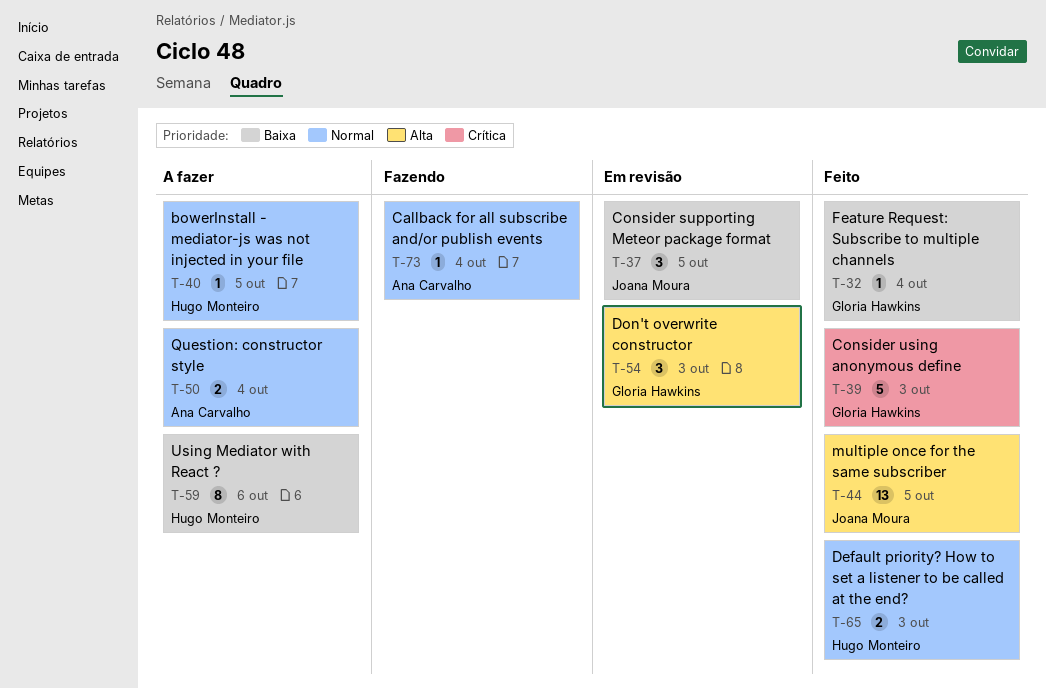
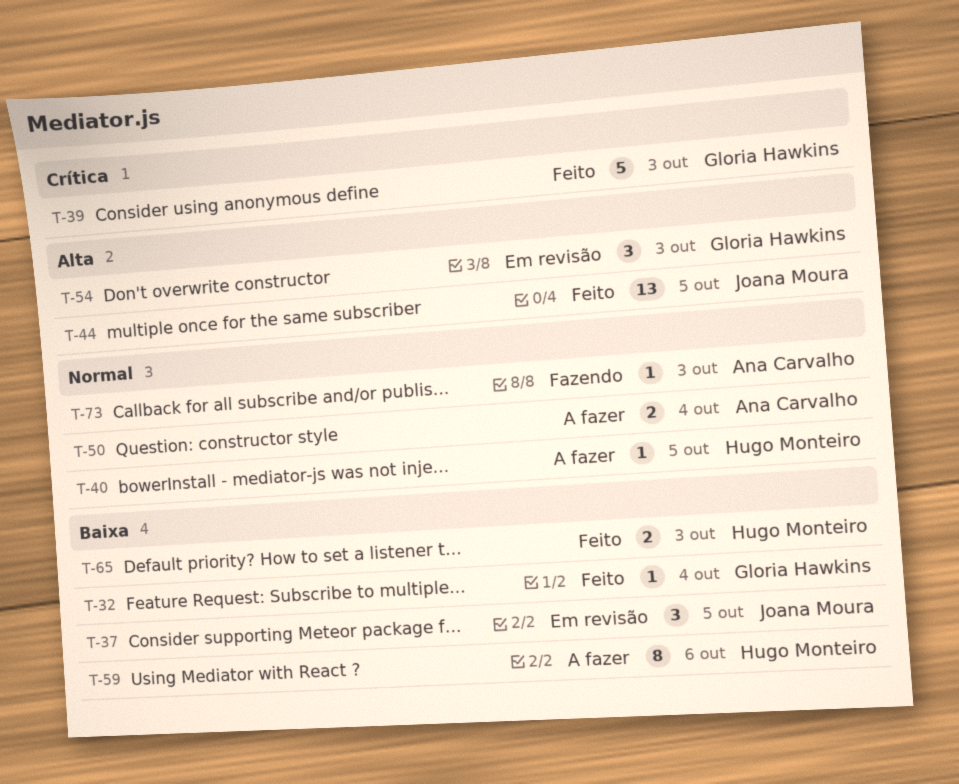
T-65, priority: Normal -> Baixa
T-73, due: Oct 4 -> Oct 3

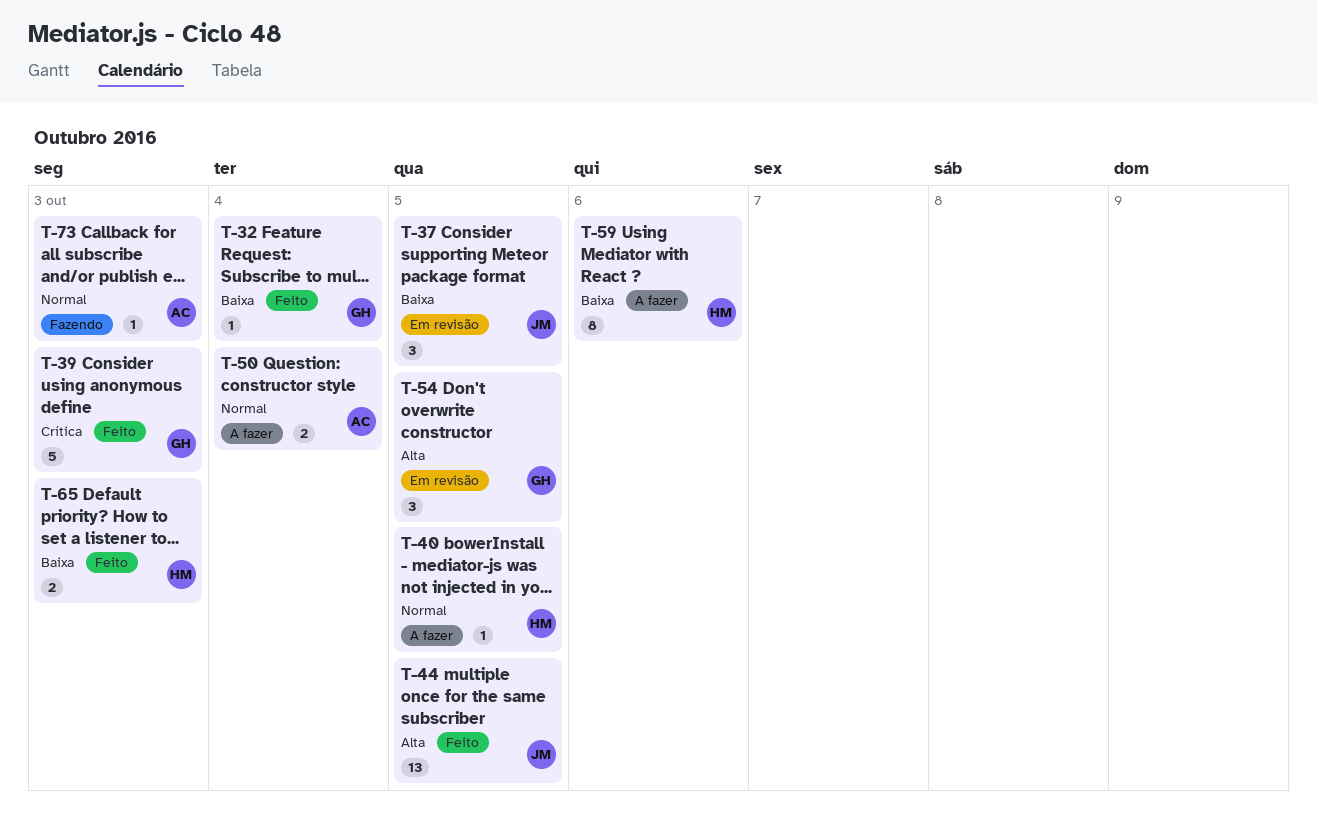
T-54, due: Oct 3 -> Oct 5

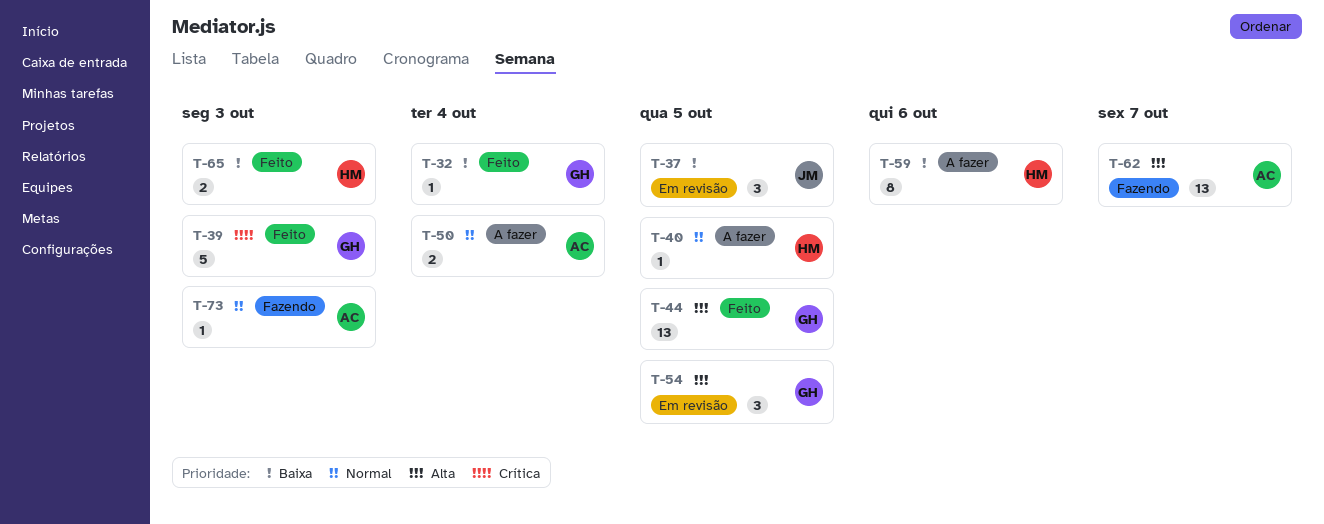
T-44, owner: JM -> GH
T-62: none -> present

